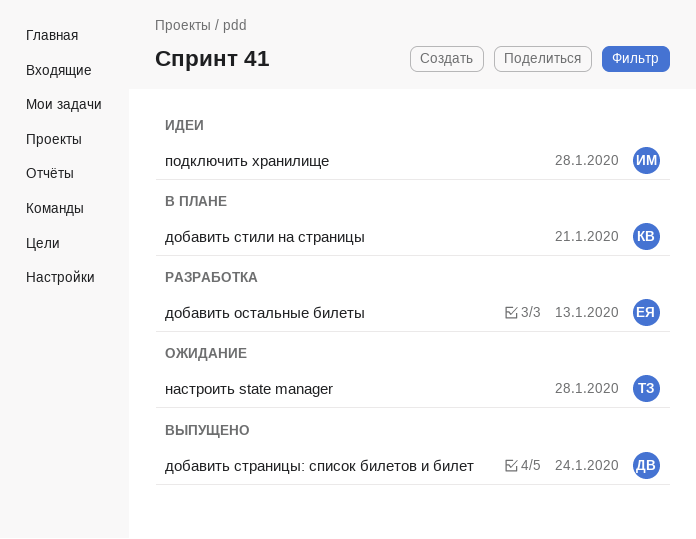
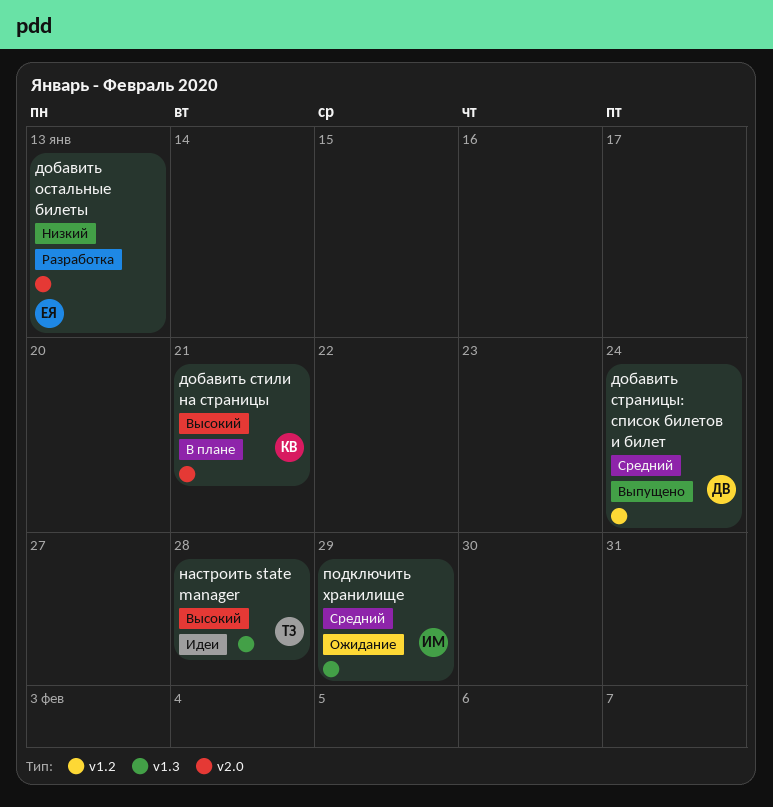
настроить state manager, status: Ожидание -> Идеи
подключить хранилище, status: Идеи -> Ожидание
подключить хранилище, due: Jan 28 -> Jan 29

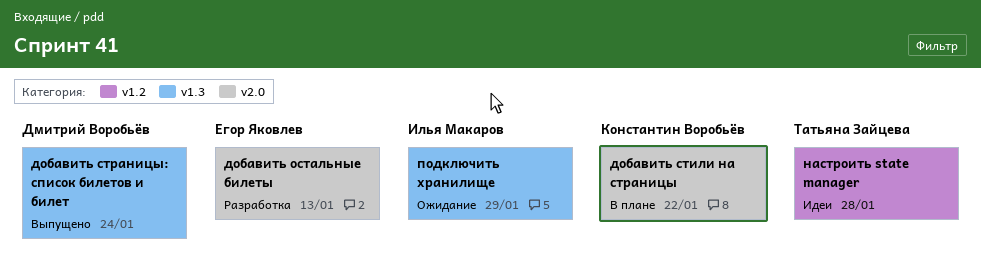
добавить стили на страницы, due: Jan 21 -> Jan 22
добавить страницы: список билетов и билет, label: v1.2 -> v1.3
настроить state manager, label: v1.3 -> v1.2

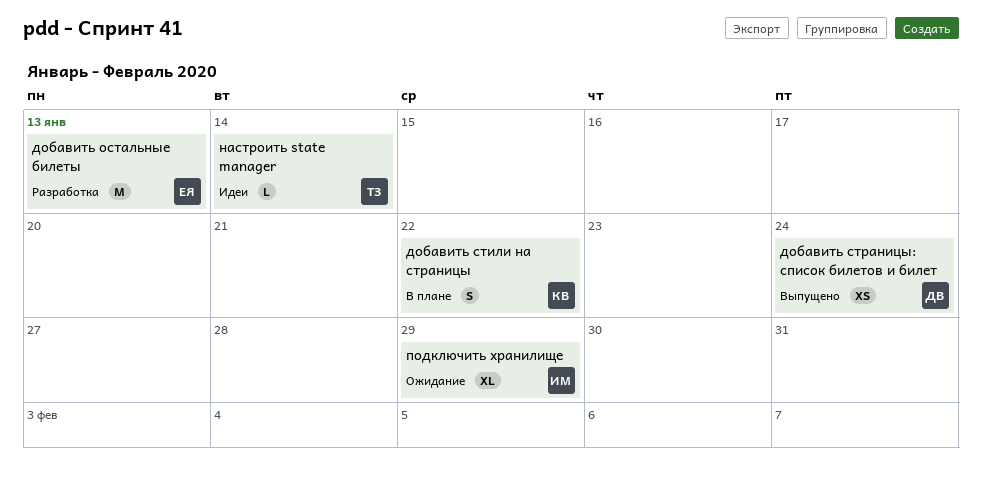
настроить state manager, due: Jan 28 -> Jan 14

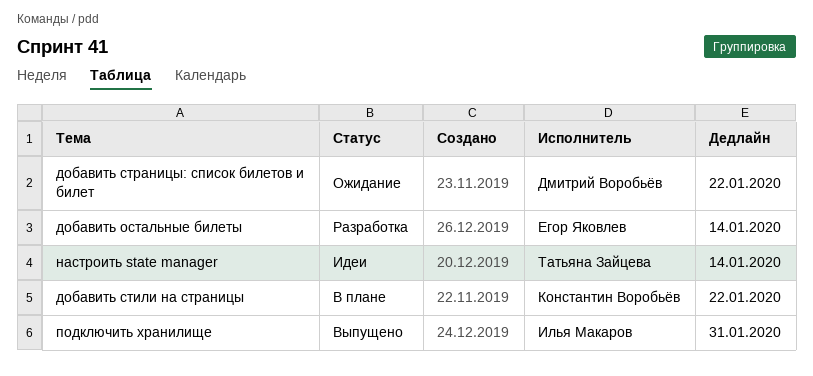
добавить остальные билеты, due: Jan 13 -> Jan 14
добавить страницы: список билетов и билет, status: Выпущено -> Ожидание
добавить страницы: список билетов и билет, due: Jan 24 -> Jan 22
подключить хранилище, status: Ожидание -> Выпущено
подключить хранилище, due: Jan 29 -> Jan 31

